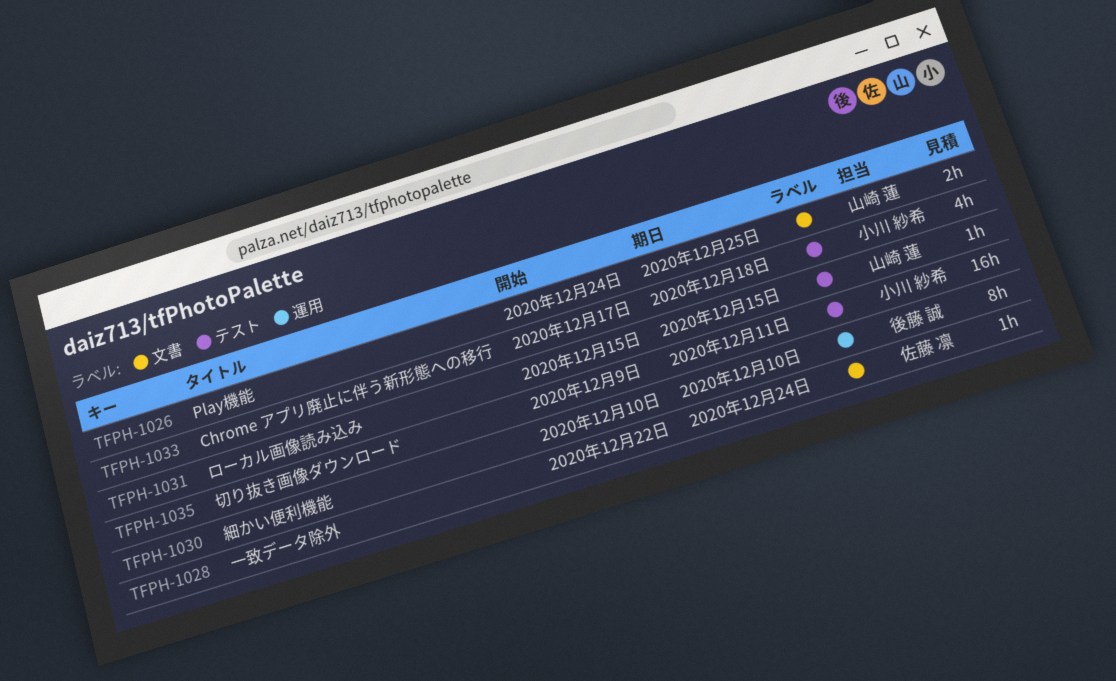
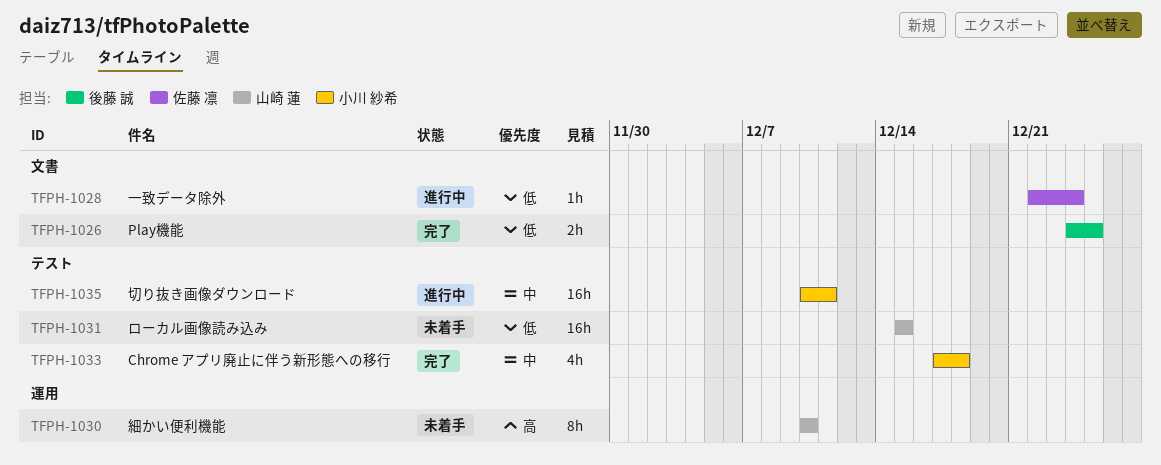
TFPH-1026, owner: 山崎 蓮 -> 後藤 誠
TFPH-1030, owner: 後藤 誠 -> 山崎 蓮
TFPH-1031, estimate: 1h -> 16h
TFPH-1035, start: Dec 9 -> Dec 10

